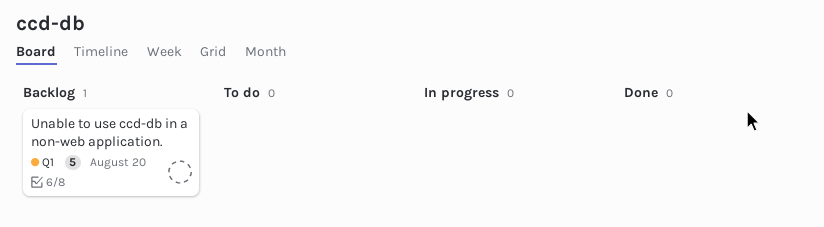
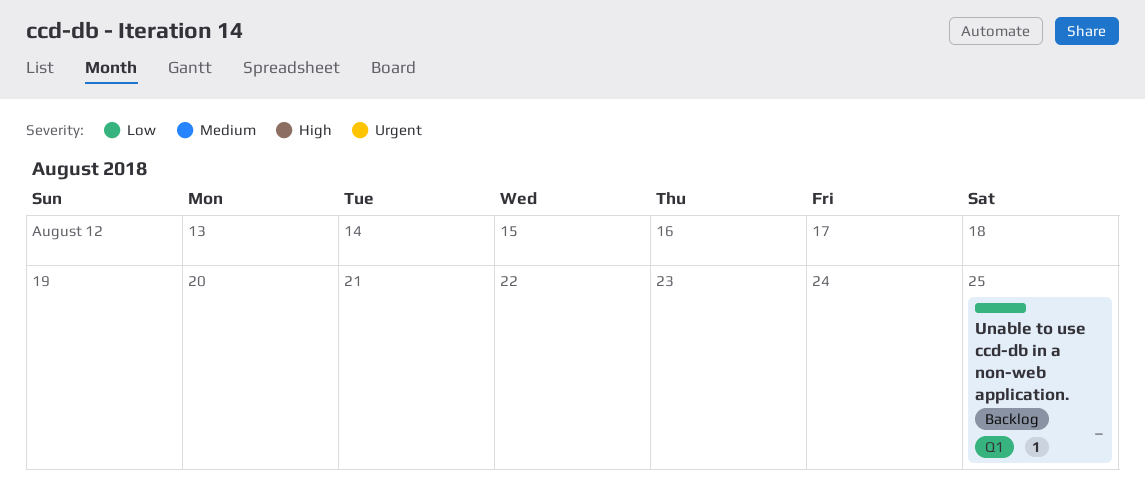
Unable to use ccd-db in a non-web application., estimate: 5 -> 1
Unable to use ccd-db in a non-web application., due: Aug 20 -> Aug 25

